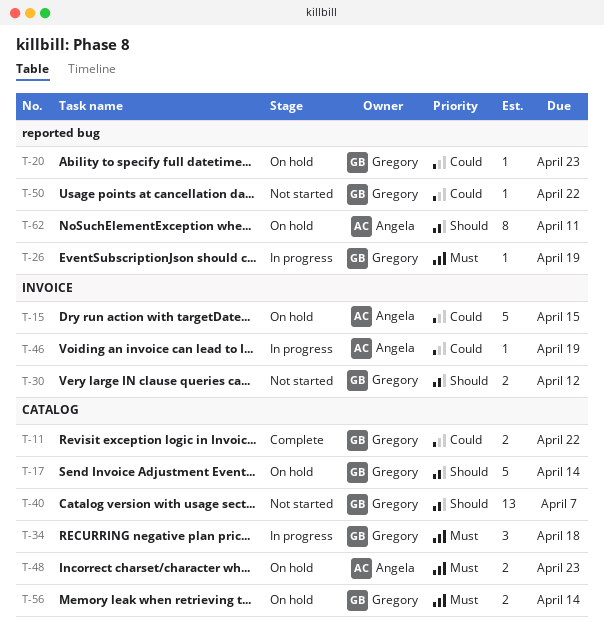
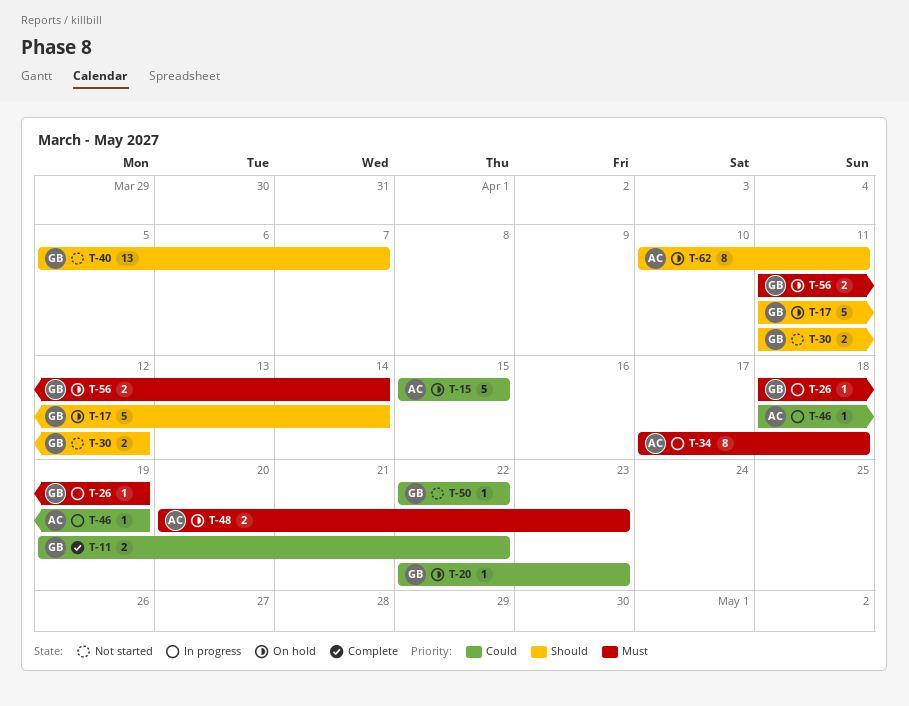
T-34, owner: Gregory -> Angela
T-34, estimate: 3 -> 8

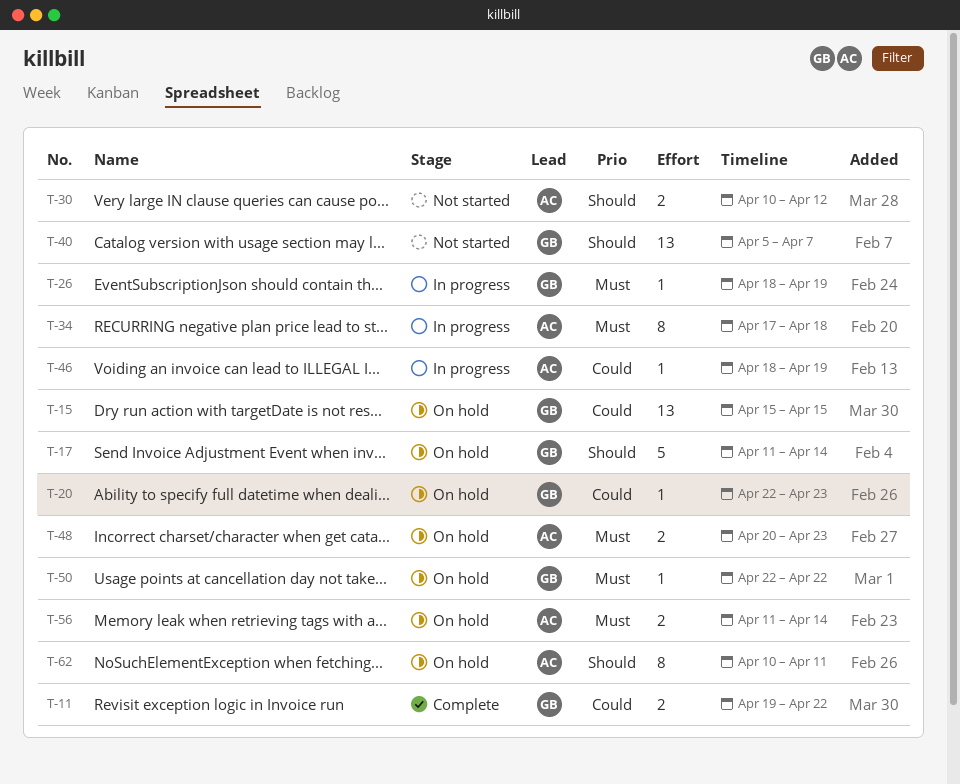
T-15, owner: AC -> GB
T-15, estimate: 5 -> 13
T-30, owner: GB -> AC
T-30, start: Apr 11 -> Apr 10
T-50, status: Not started -> On hold
T-50, priority: Could -> Must
T-56, owner: GB -> AC

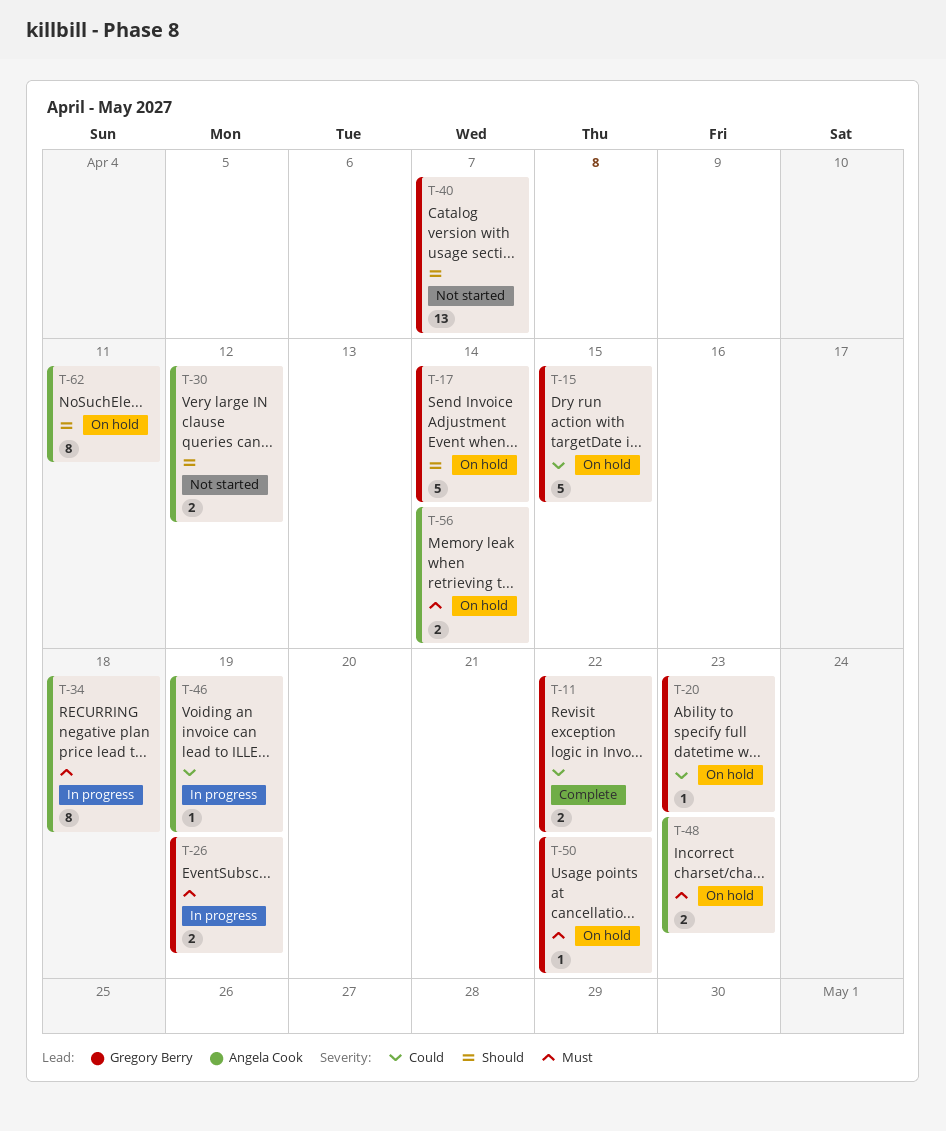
T-15, estimate: 13 -> 5
T-26, estimate: 1 -> 2

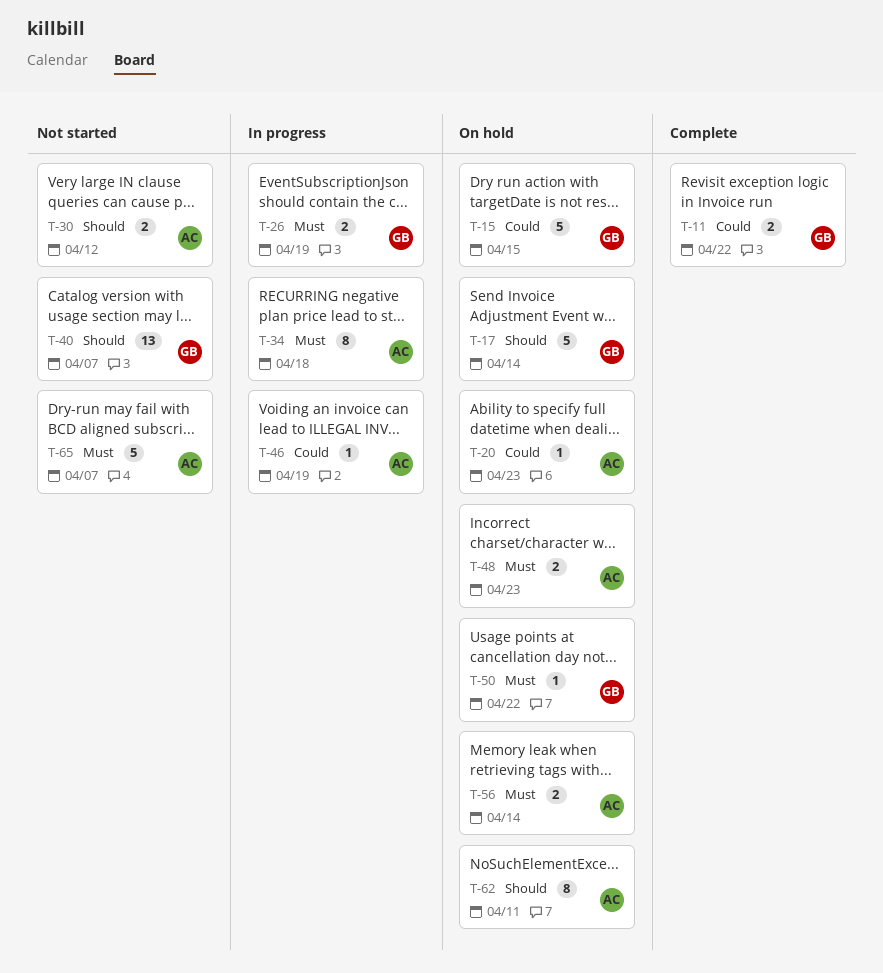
T-20, owner: Gregory Berry -> Angela Cook
T-65: none -> present

